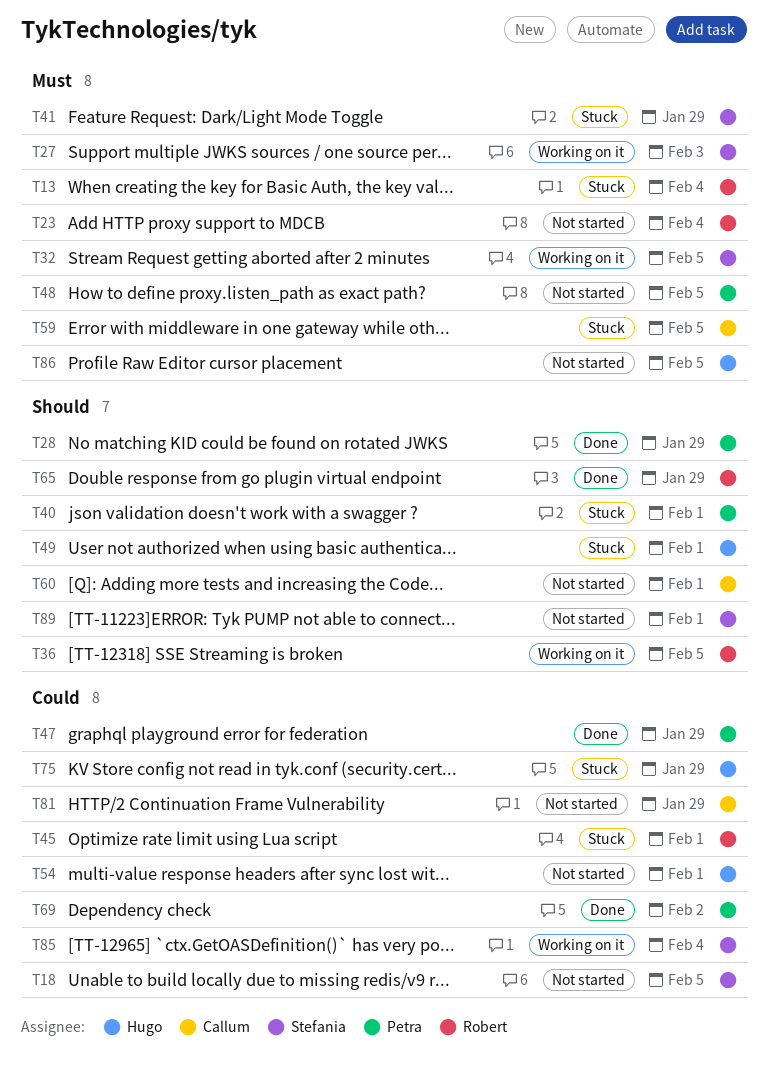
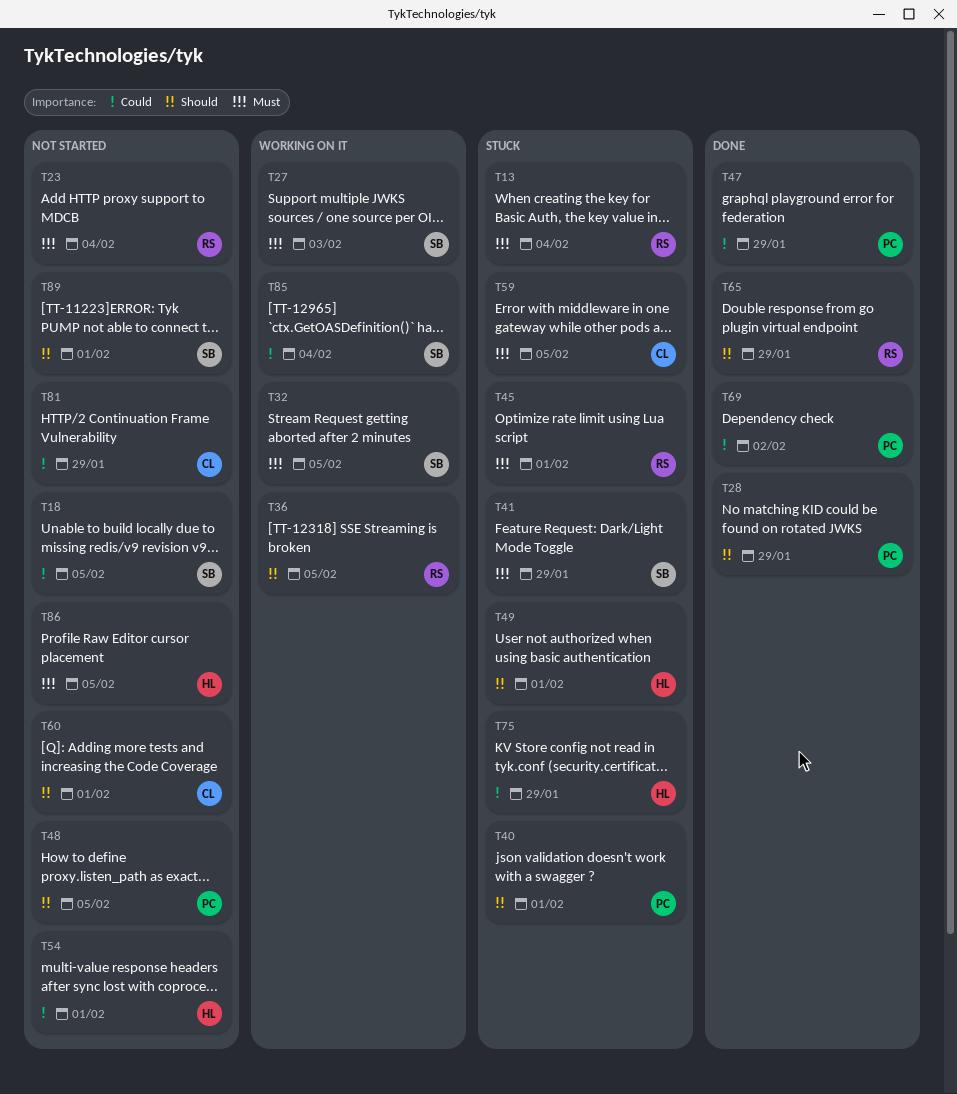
T45, priority: Could -> Must
T48, priority: Must -> Should

